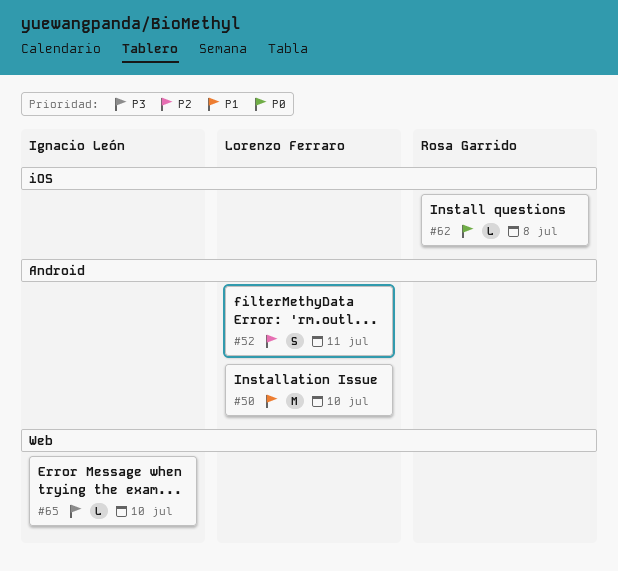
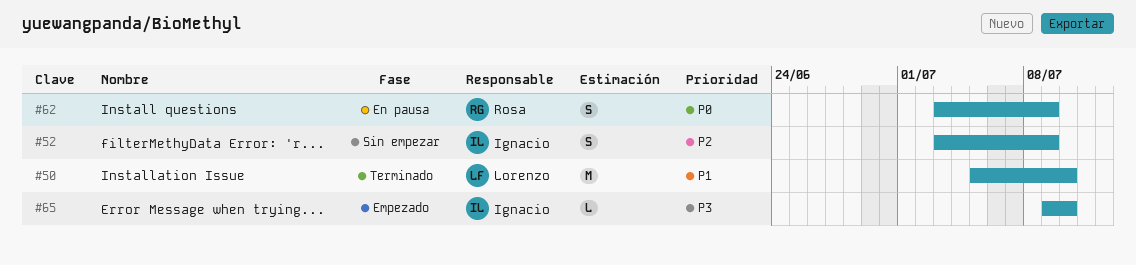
#52, owner: Lorenzo Ferraro -> Ignacio León
#52, due: Jul 11 -> Jul 9
#62, estimate: L -> S
#62, due: Jul 8 -> Jul 9

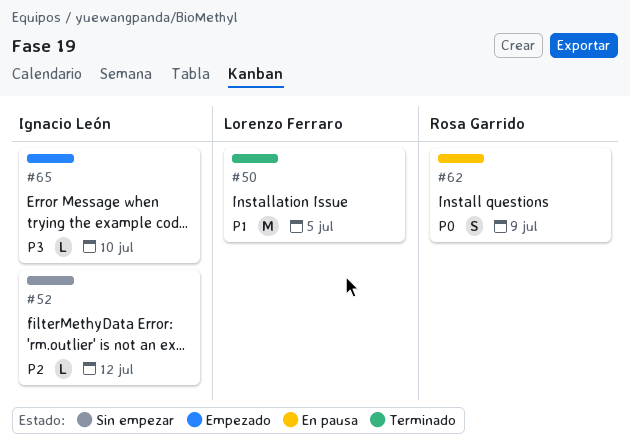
#50, due: Jul 10 -> Jul 5
#52, estimate: S -> L
#52, due: Jul 9 -> Jul 12

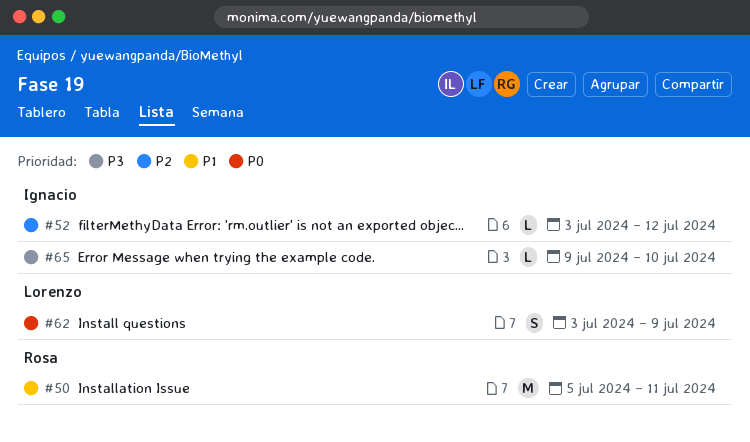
#50, owner: Lorenzo Ferraro -> Rosa Garrido
#50, due: Jul 5 -> Jul 11
#62, owner: Rosa Garrido -> Lorenzo Ferraro

